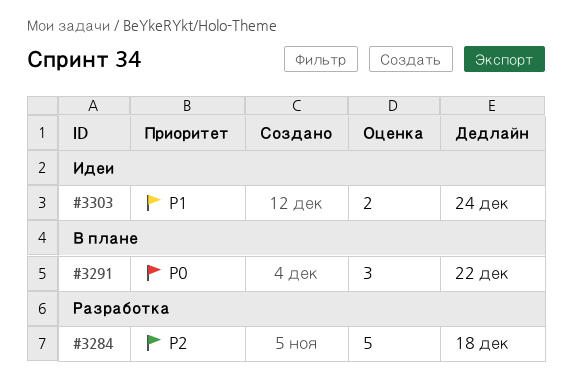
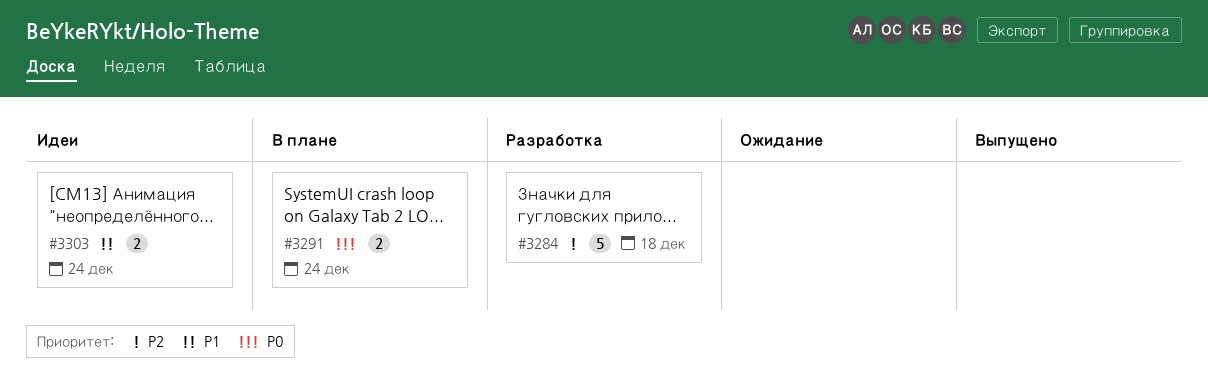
#3291, estimate: 3 -> 2
#3291, due: Dec 22 -> Dec 24

